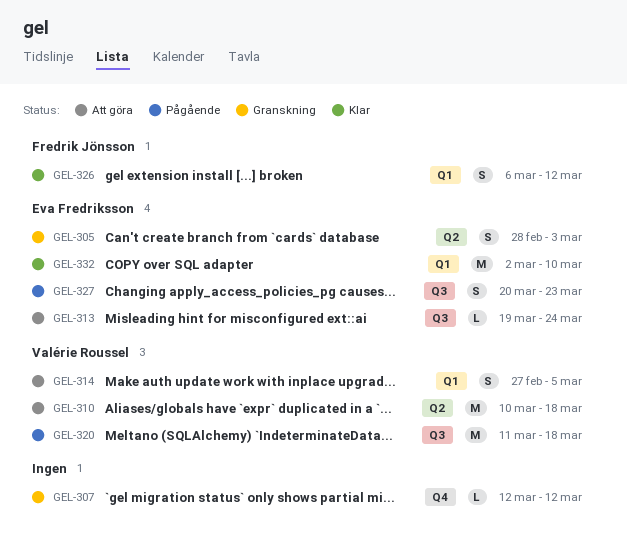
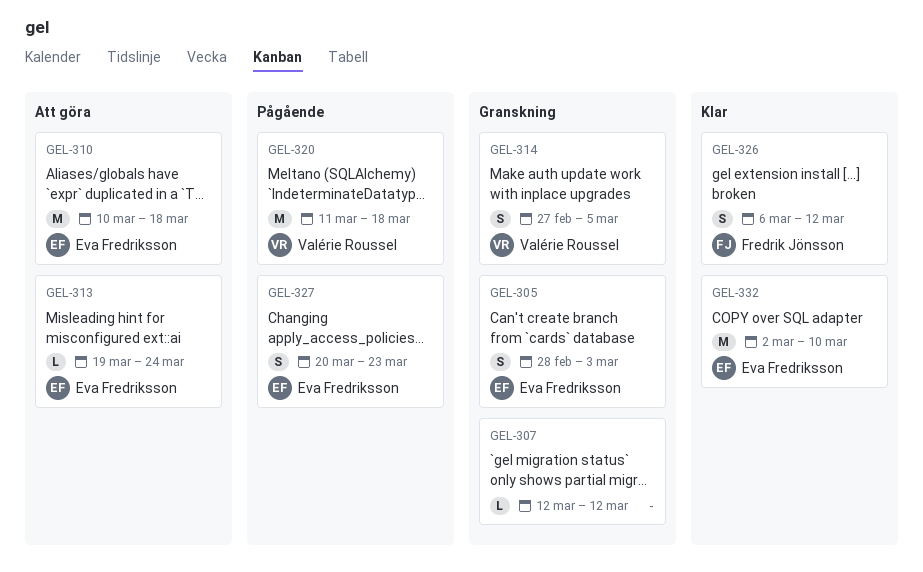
GEL-310, owner: Valérie Roussel -> Eva Fredriksson
GEL-314, status: Att göra -> Granskning

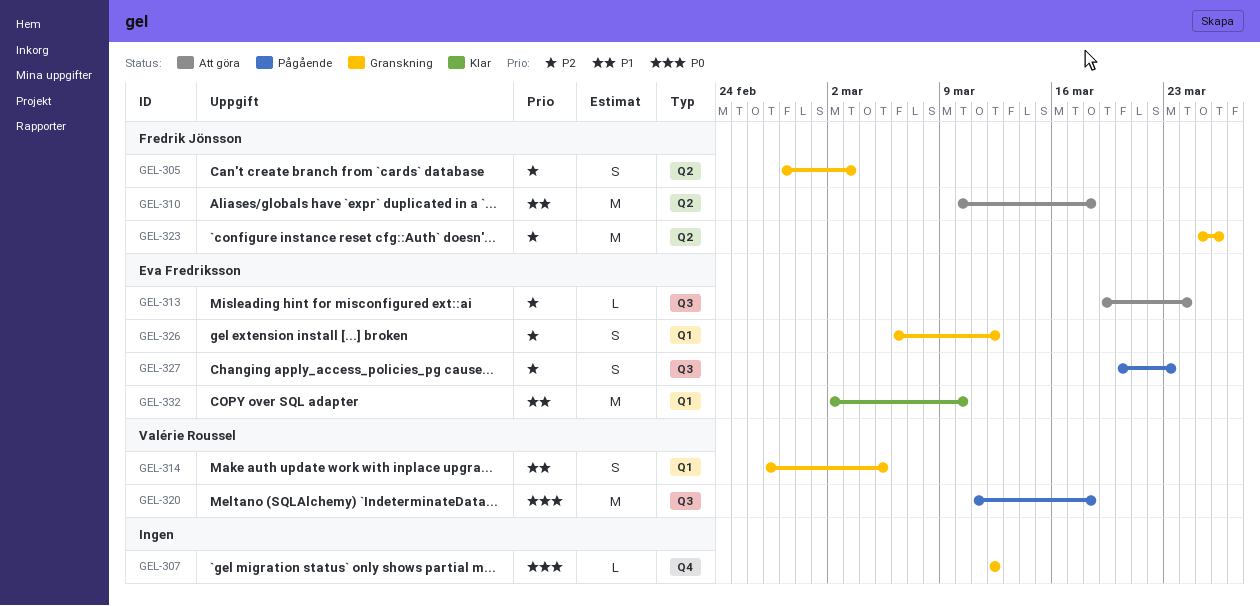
GEL-305, owner: Eva Fredriksson -> Fredrik Jönsson
GEL-310, owner: Eva Fredriksson -> Fredrik Jönsson
GEL-323: none -> present
GEL-326, status: Klar -> Granskning
GEL-326, owner: Fredrik Jönsson -> Eva Fredriksson

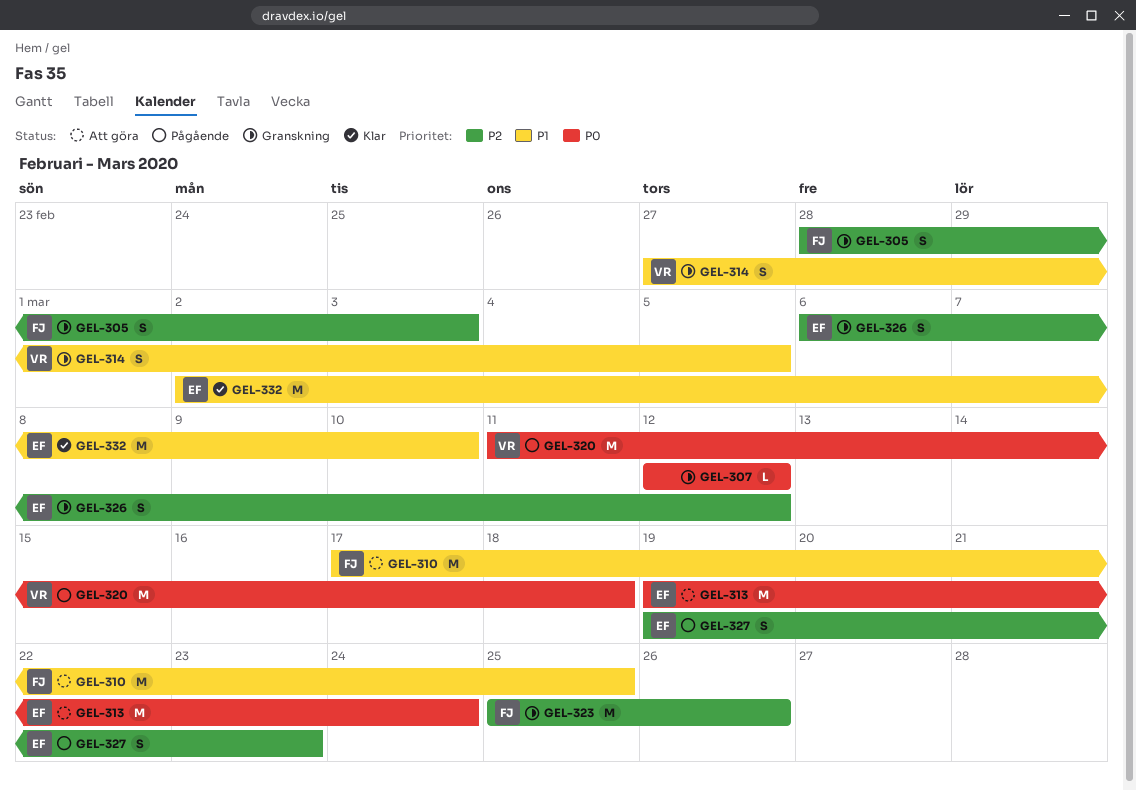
GEL-310, start: Mar 10 -> Mar 17
GEL-310, due: Mar 18 -> Mar 25
GEL-313, priority: P2 -> P0
GEL-313, estimate: L -> M
GEL-327, start: Mar 20 -> Mar 19

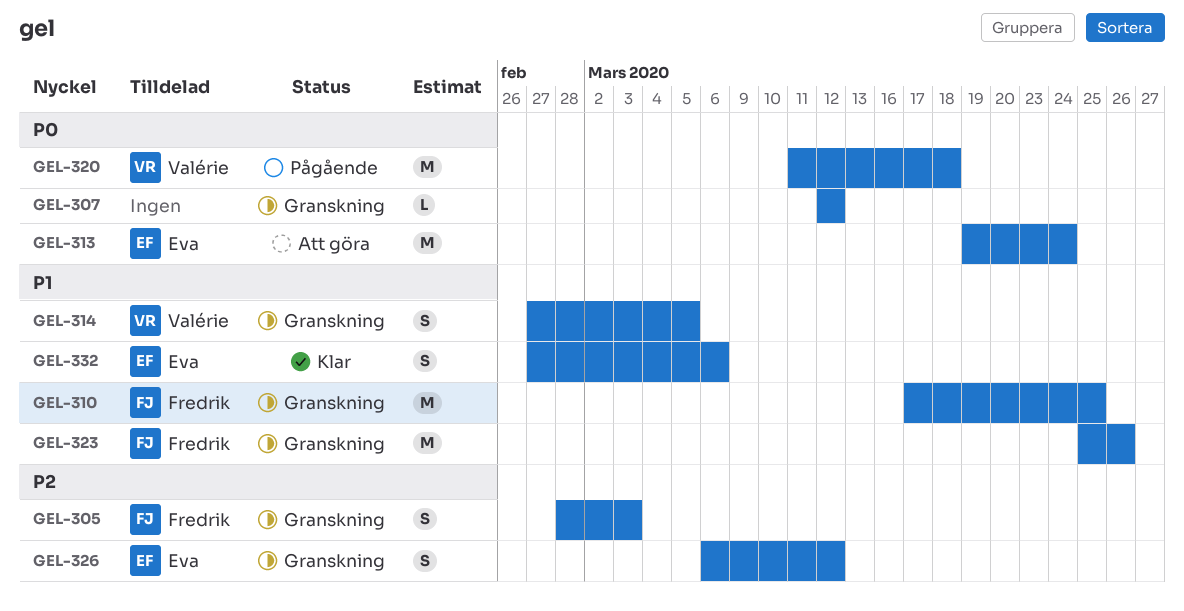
GEL-310, status: Att göra -> Granskning
GEL-323, priority: P2 -> P1
GEL-327: present -> none
GEL-332, estimate: M -> S
GEL-332, start: Mar 2 -> Feb 27
GEL-332, due: Mar 10 -> Mar 6

